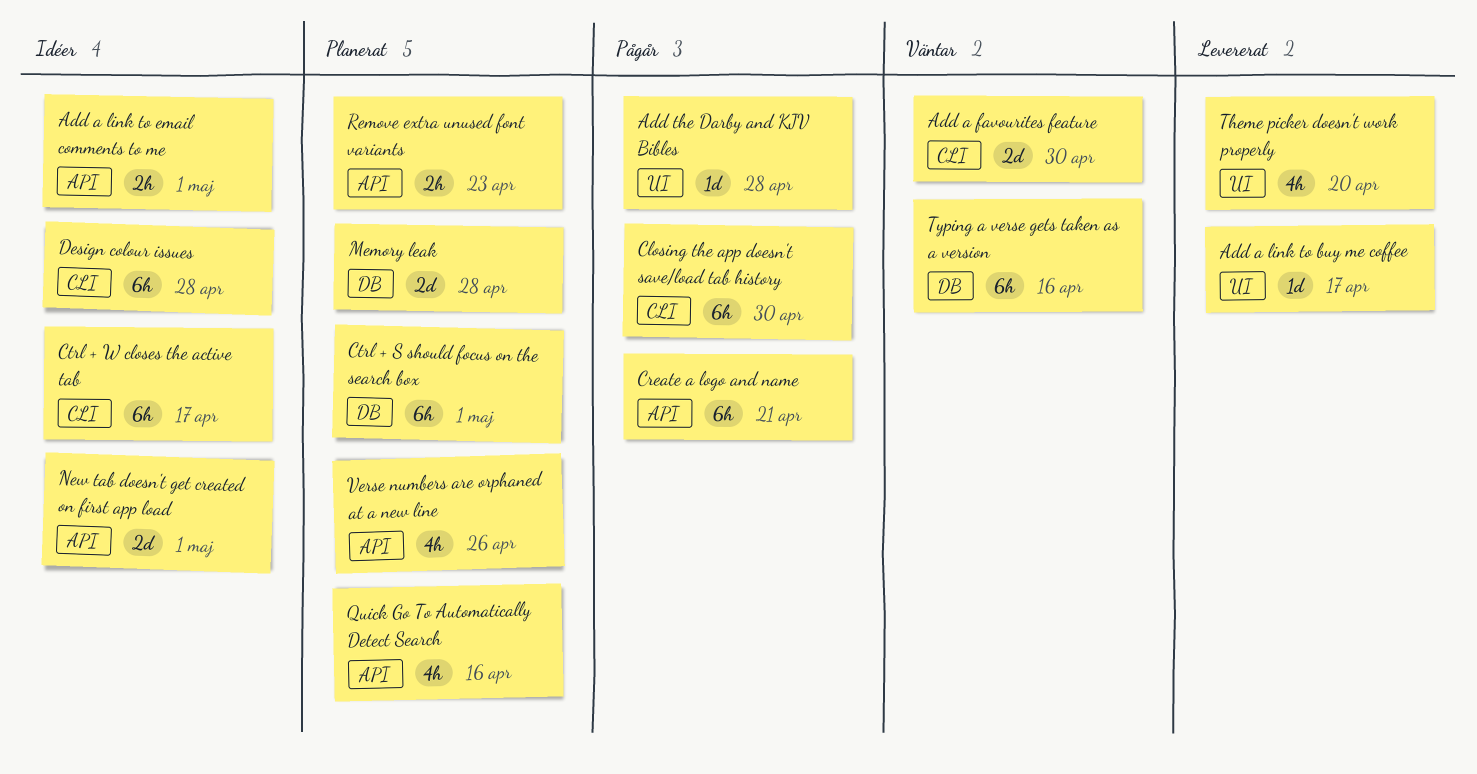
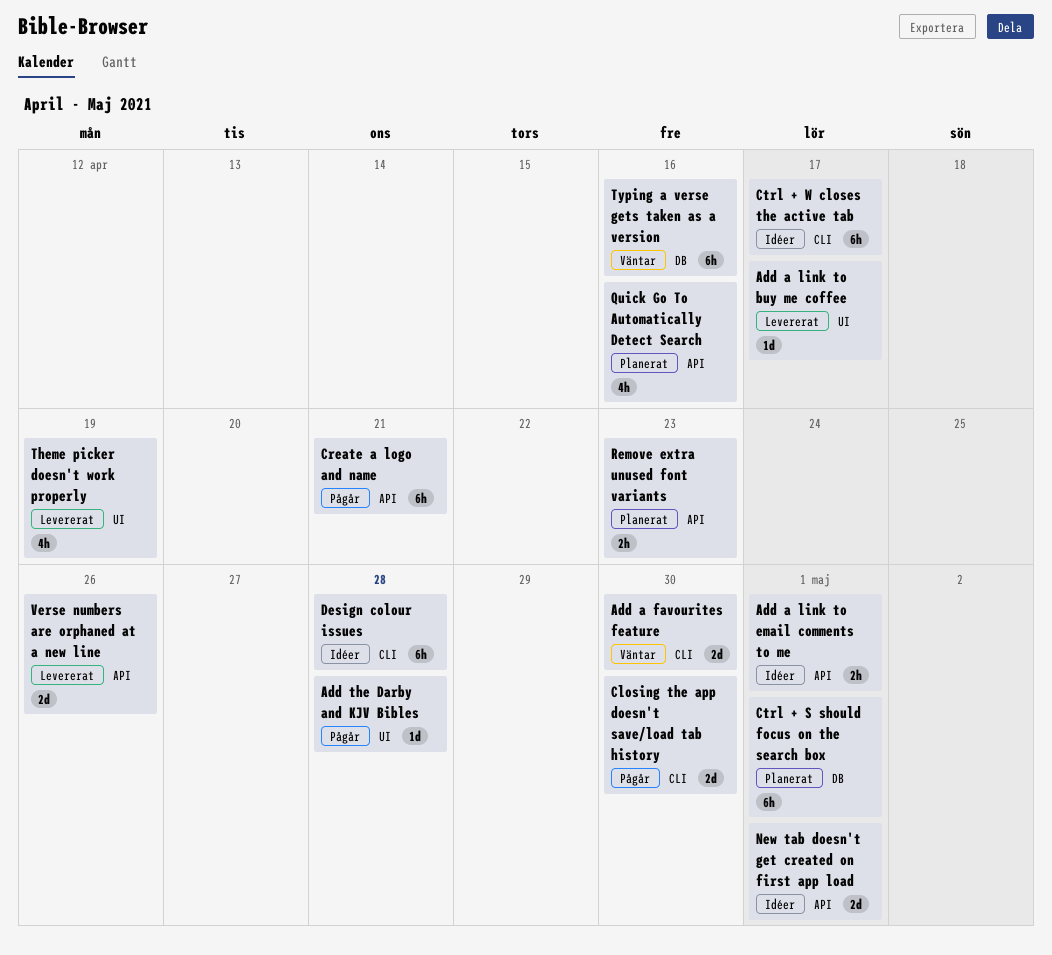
Closing the app doesn't save/load tab history, estimate: 6h -> 2d
Memory leak: present -> none
Theme picker doesn't work properly, due: Apr 20 -> Apr 19
Verse numbers are orphaned at a new line, status: Planerat -> Levererat
Verse numbers are orphaned at a new line, estimate: 4h -> 2d

